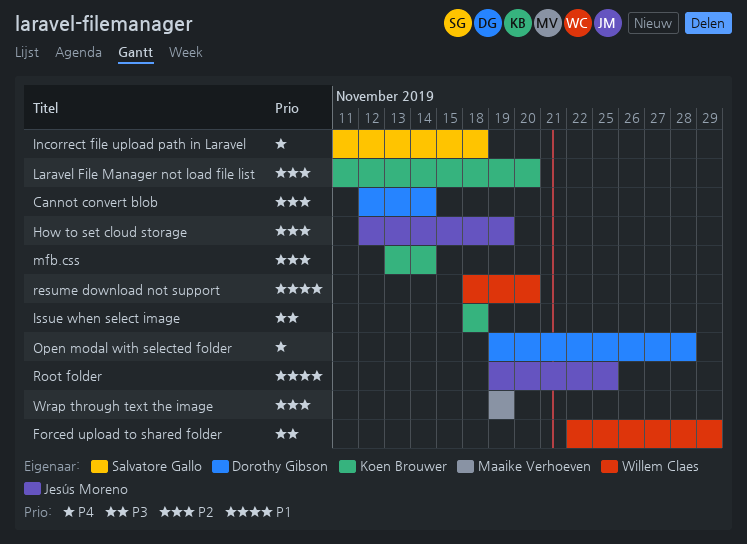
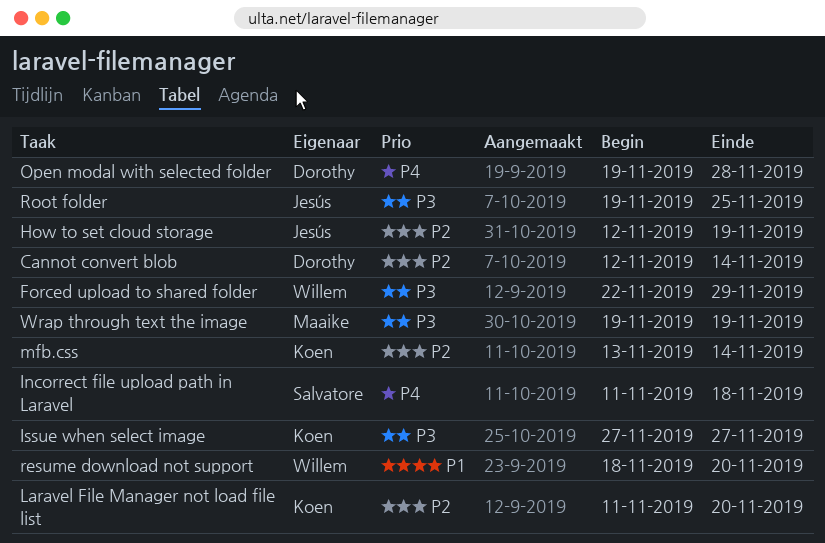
Issue when select image, start: Nov 18 -> Nov 27
Issue when select image, due: Nov 18 -> Nov 27
Root folder, priority: P1 -> P3
Wrap through text the image, priority: P2 -> P3

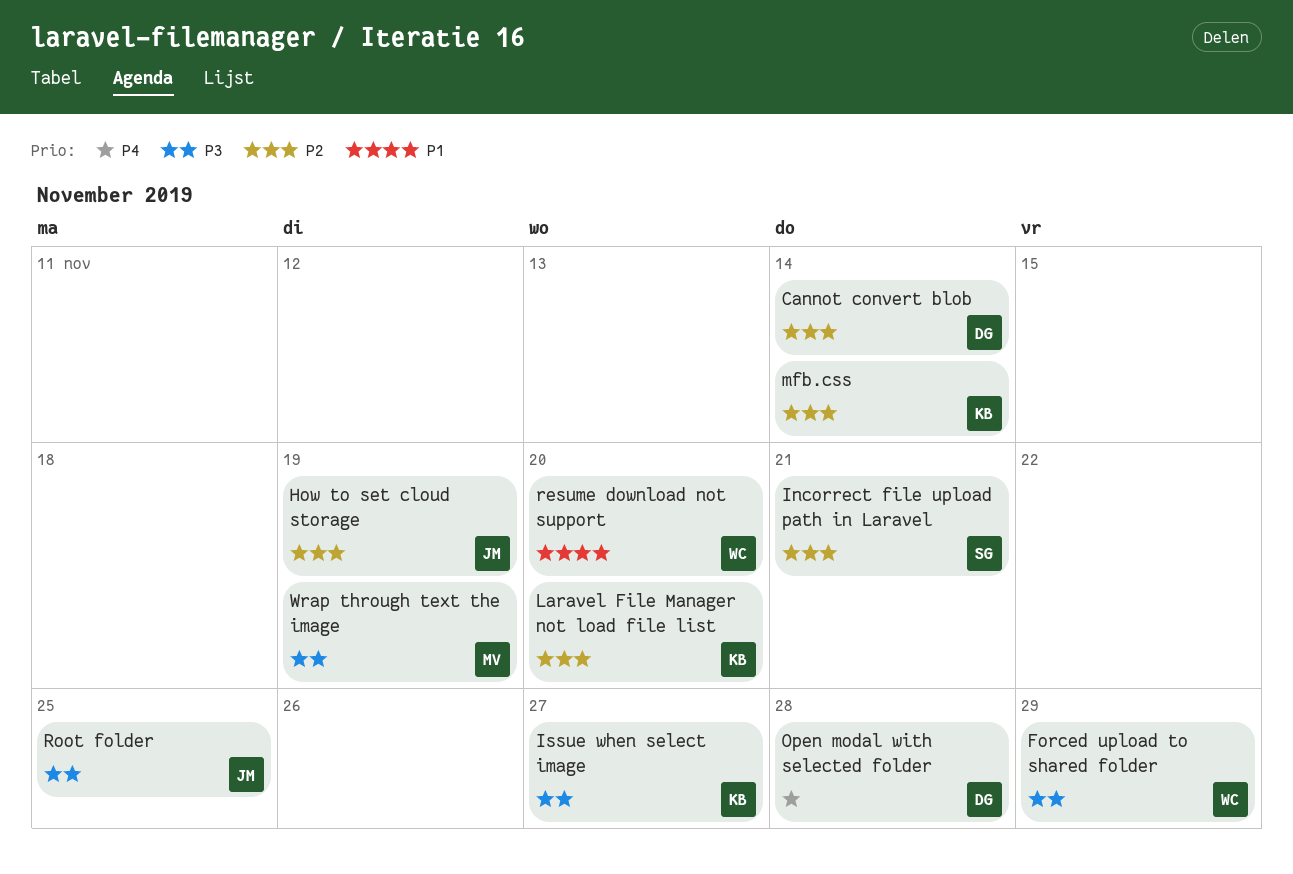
Incorrect file upload path in Laravel, priority: P4 -> P2
Incorrect file upload path in Laravel, due: Nov 18 -> Nov 21

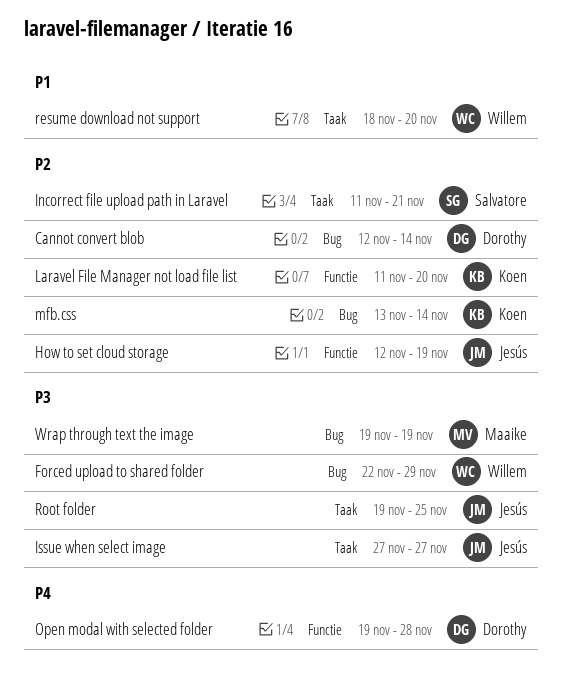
Issue when select image, owner: Koen -> Jesús

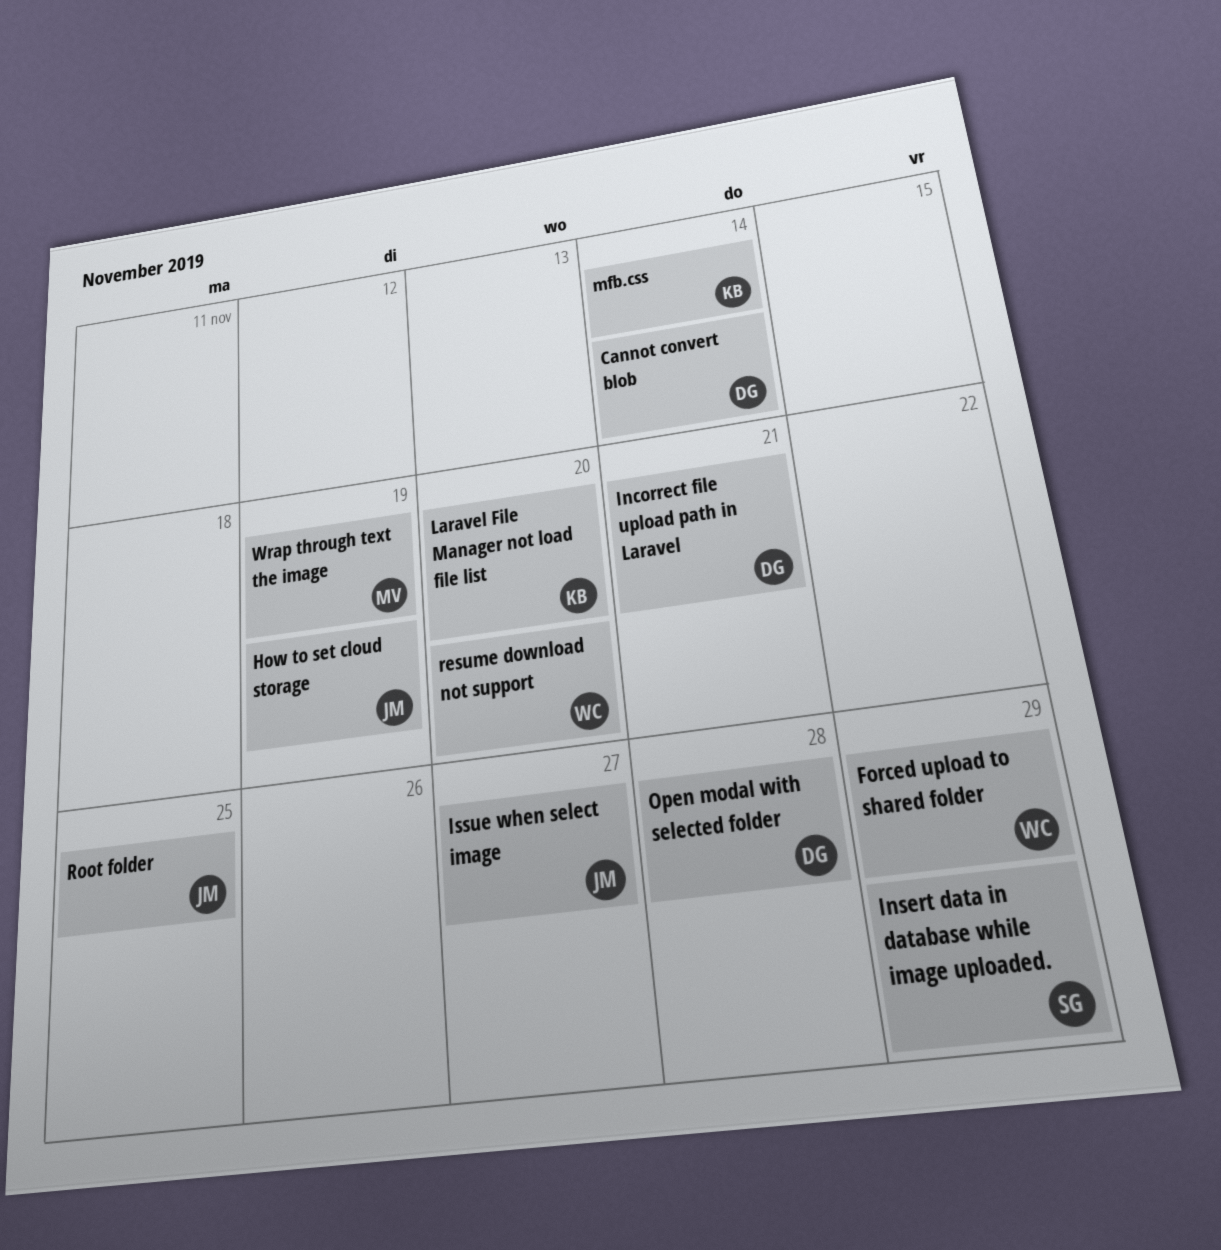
Incorrect file upload path in Laravel, owner: Salvatore -> Dorothy
Insert data in database while image uploaded.: none -> present

